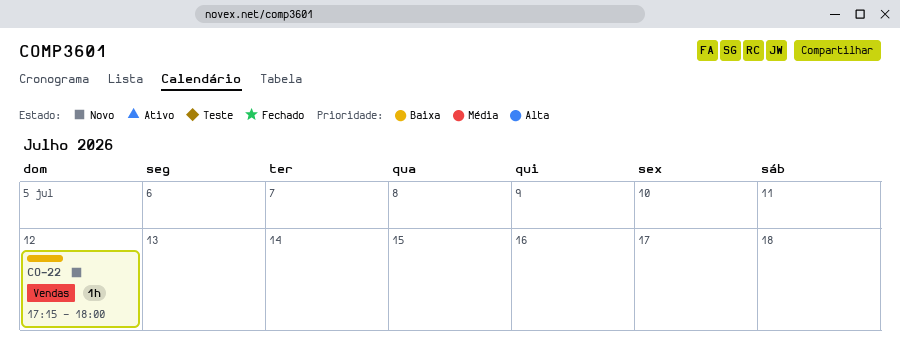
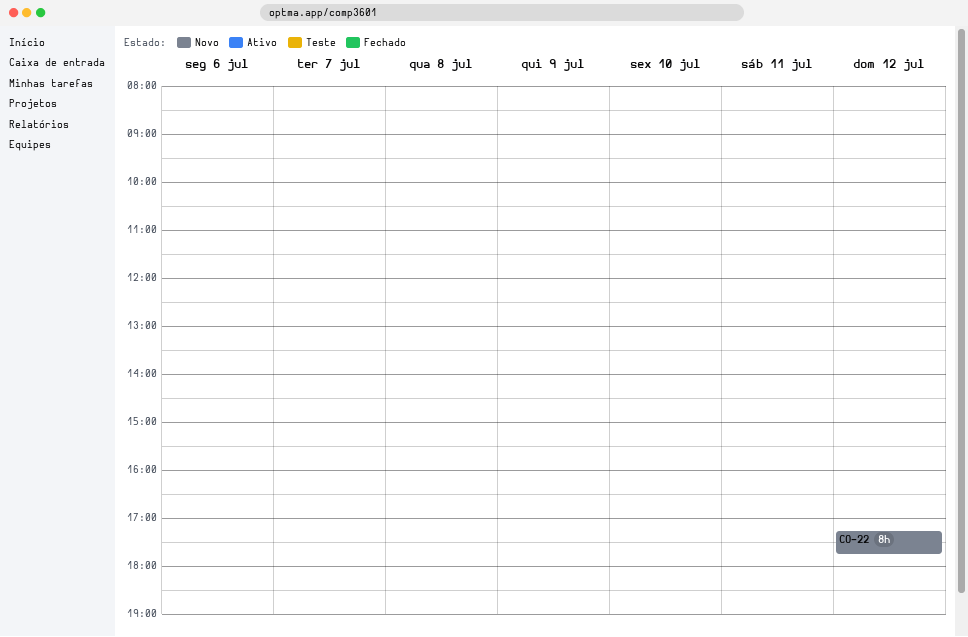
CO-22, estimate: 1h -> 8h
CO-22, ends: 18:00 -> 17:45

